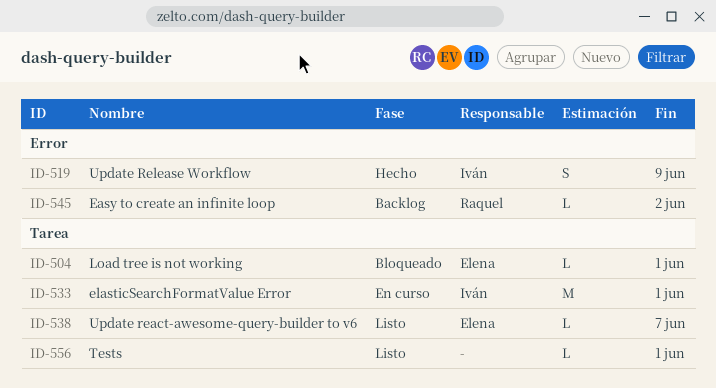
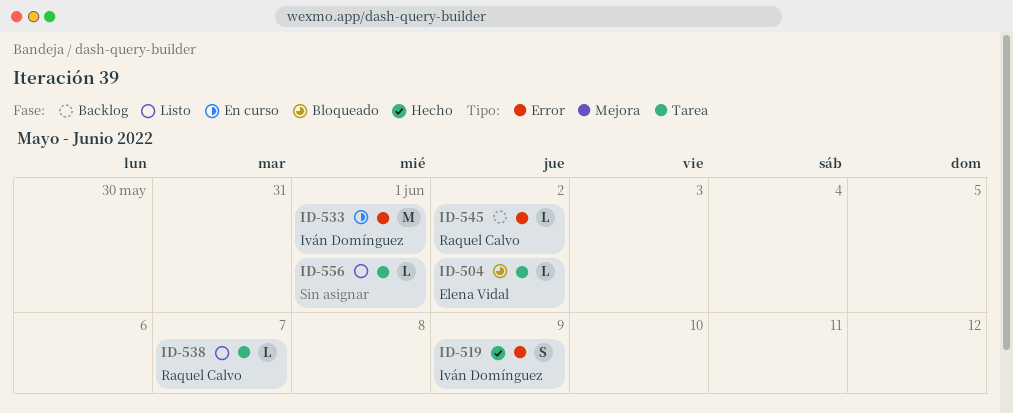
ID-504, due: Jun 1 -> Jun 2
ID-533, label: Tarea -> Error
ID-538, owner: Elena Vidal -> Raquel Calvo

